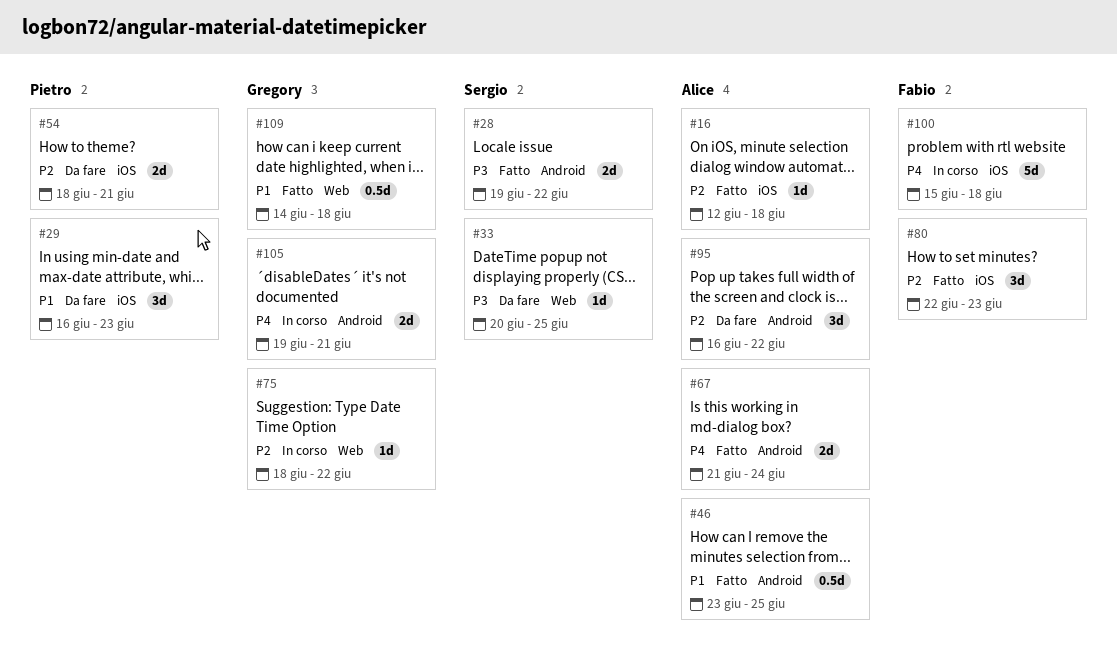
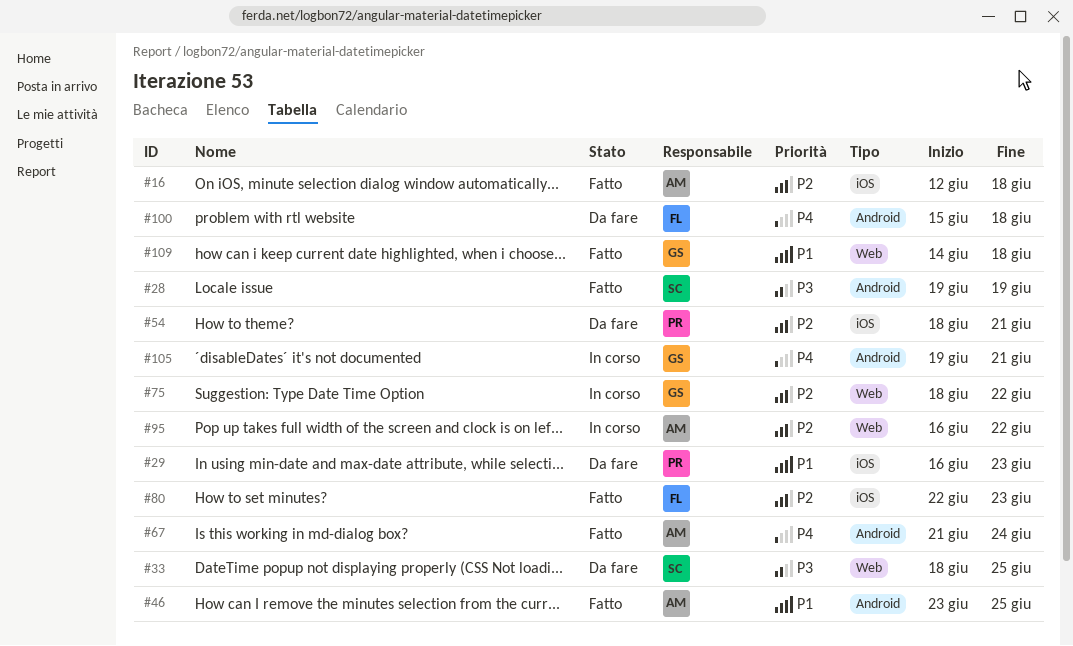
#28, due: Jun 22 -> Jun 19
#33, start: Jun 20 -> Jun 18
#95, status: Da fare -> In corso
#95, label: Android -> Web
#100, status: In corso -> Da fare
#100, label: iOS -> Android

